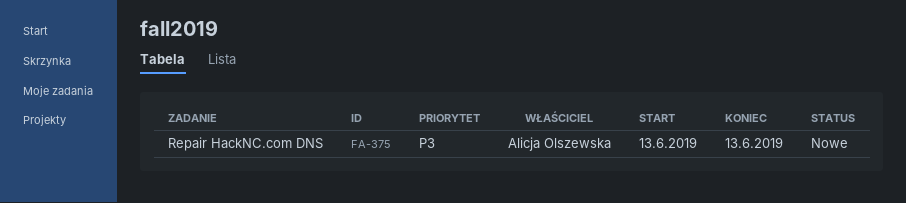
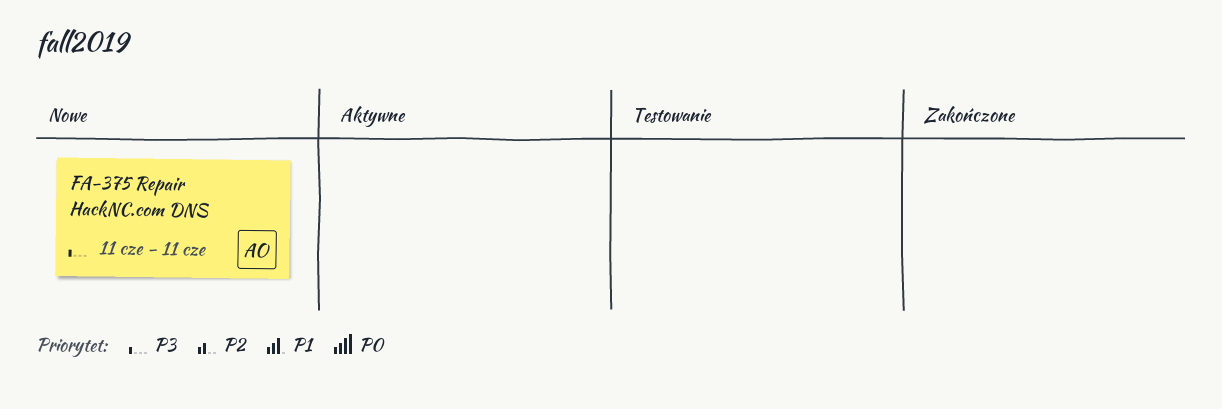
FA-375, start: Jun 13 -> Jun 11
FA-375, due: Jun 13 -> Jun 11

